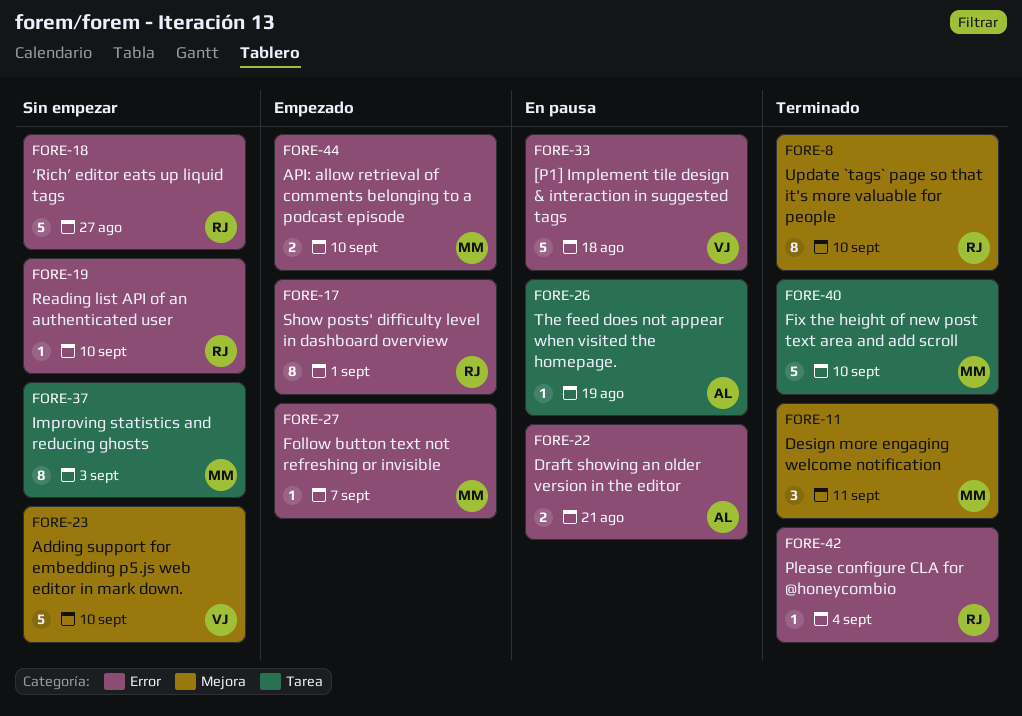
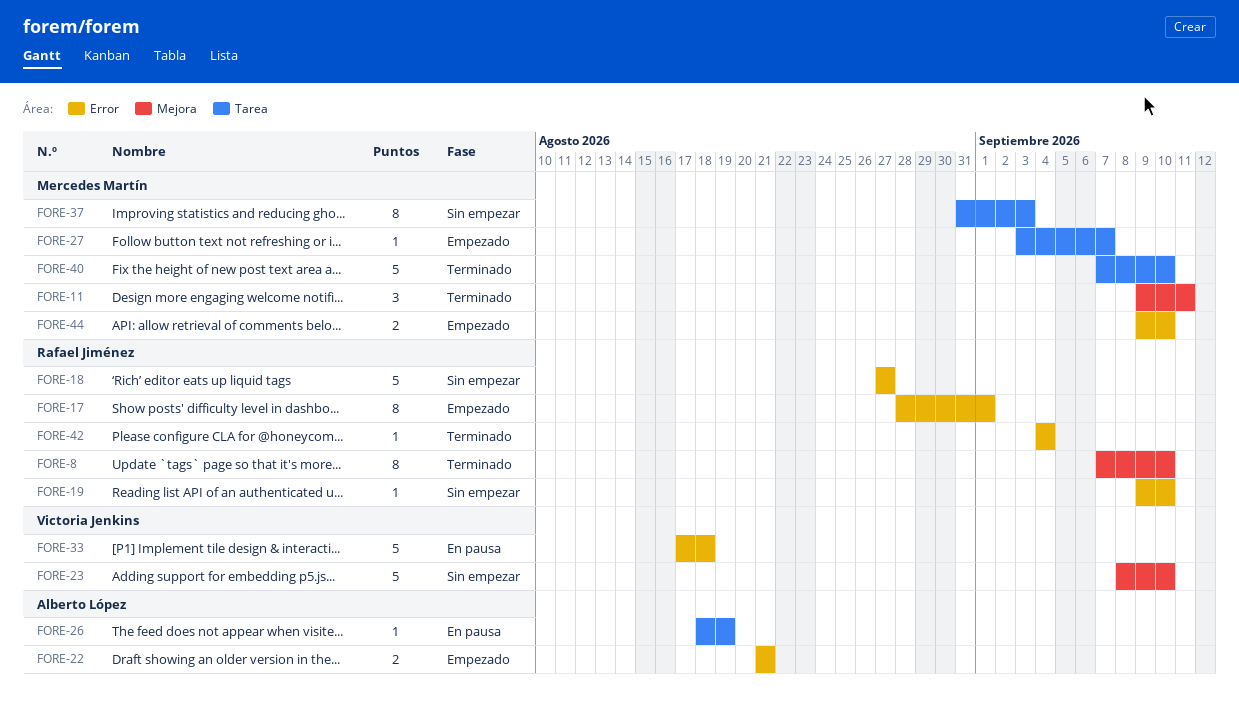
FORE-22, status: En pausa -> Empezado
FORE-27, label: Error -> Tarea

